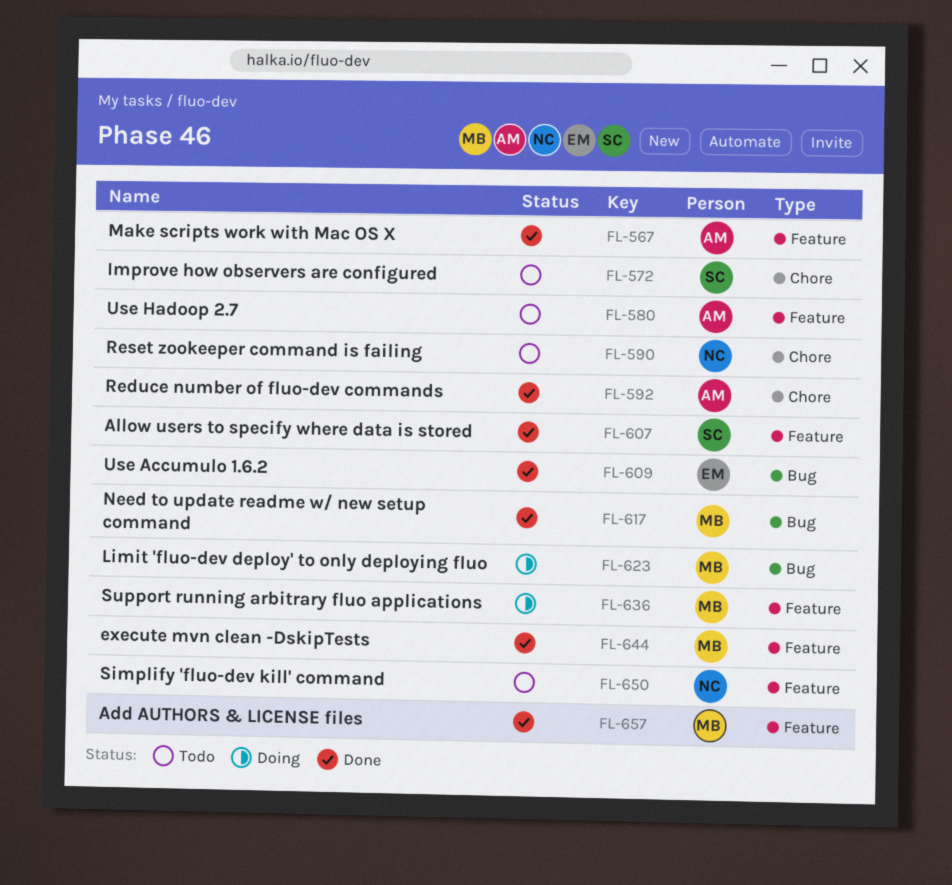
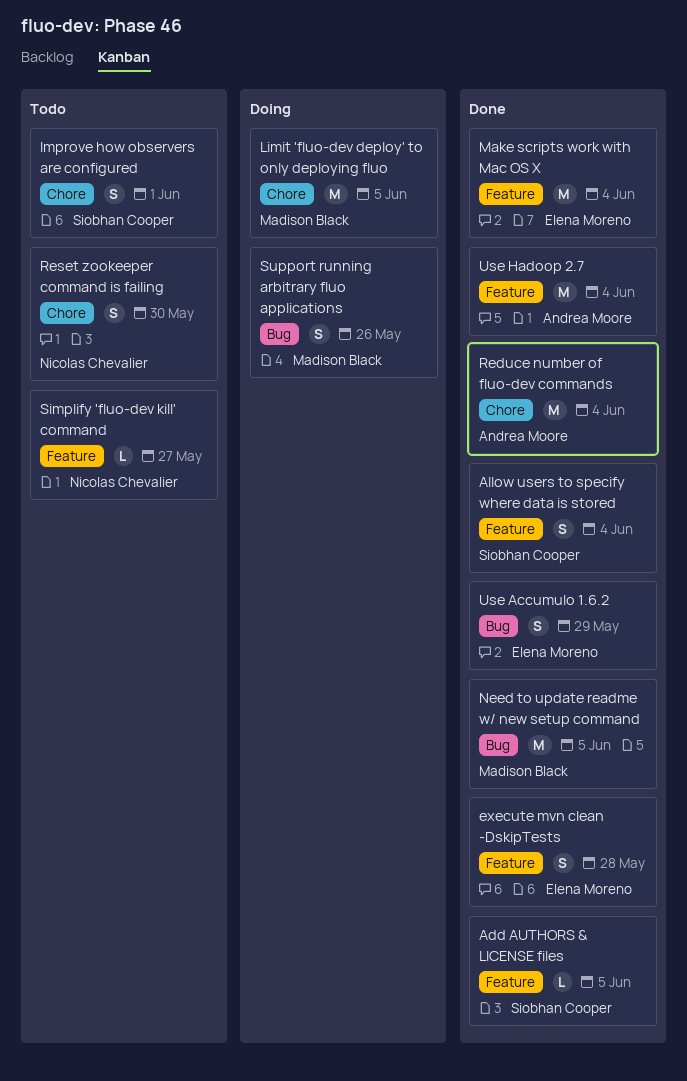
Add AUTHORS & LICENSE files, owner: Madison Black -> Siobhan Cooper
execute mvn clean -DskipTests, owner: Madison Black -> Elena Moreno
Limit 'fluo-dev deploy' to only deploying fluo, label: Bug -> Chore
Make scripts work with Mac OS X, owner: Andrea Moore -> Elena Moreno
Support running arbitrary fluo applications, label: Feature -> Bug
Use Hadoop 2.7, status: Todo -> Done

